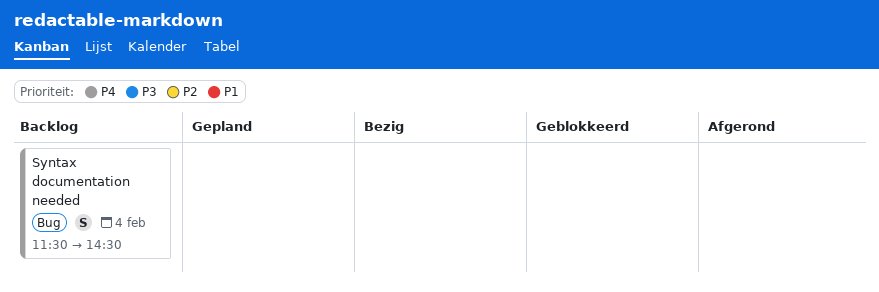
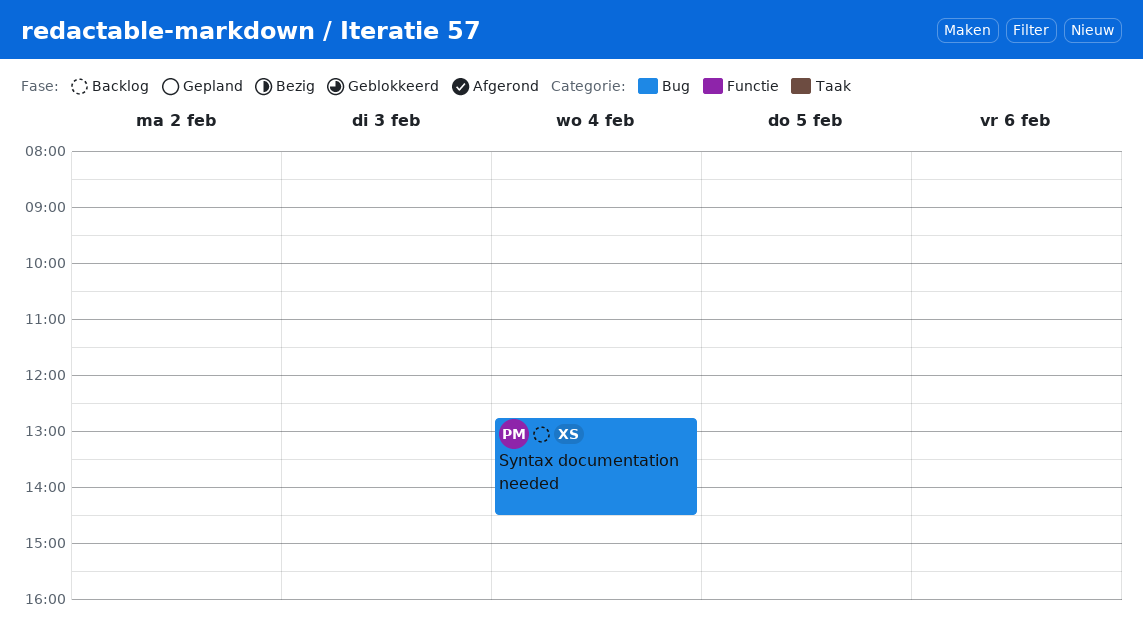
Syntax documentation needed, estimate: S -> XS
Syntax documentation needed, begins: 11:30 -> 12:45

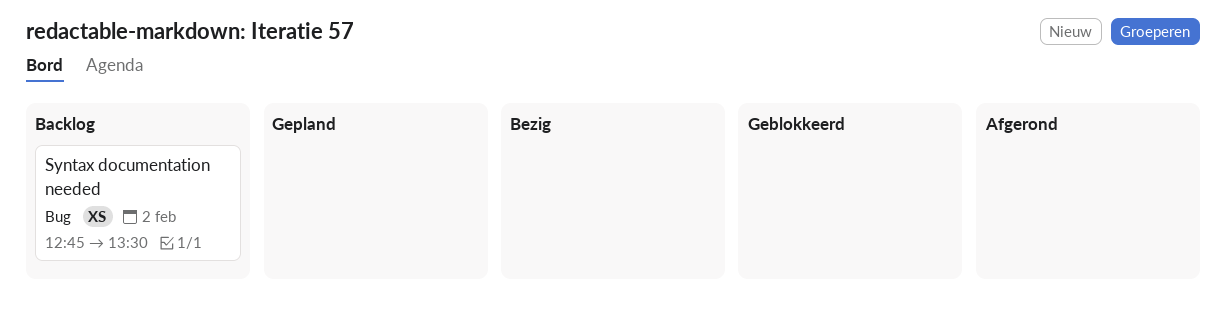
Syntax documentation needed, day: Feb 4 -> Feb 2
Syntax documentation needed, ends: 14:30 -> 13:30

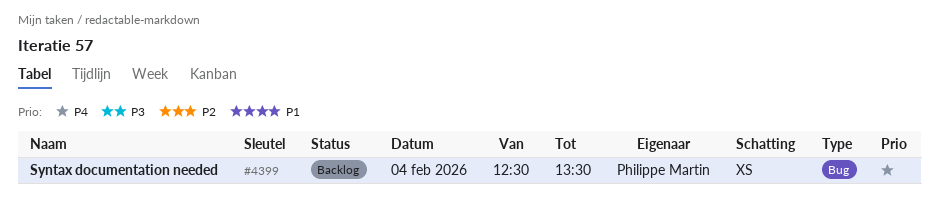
Syntax documentation needed, day: Feb 2 -> Feb 4
Syntax documentation needed, begins: 12:45 -> 12:30

